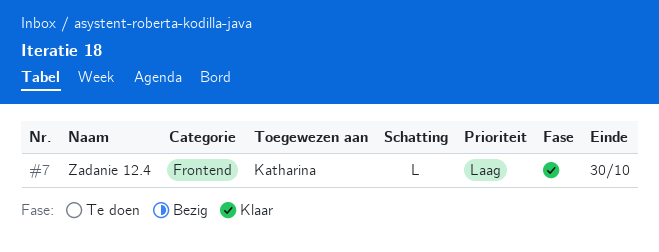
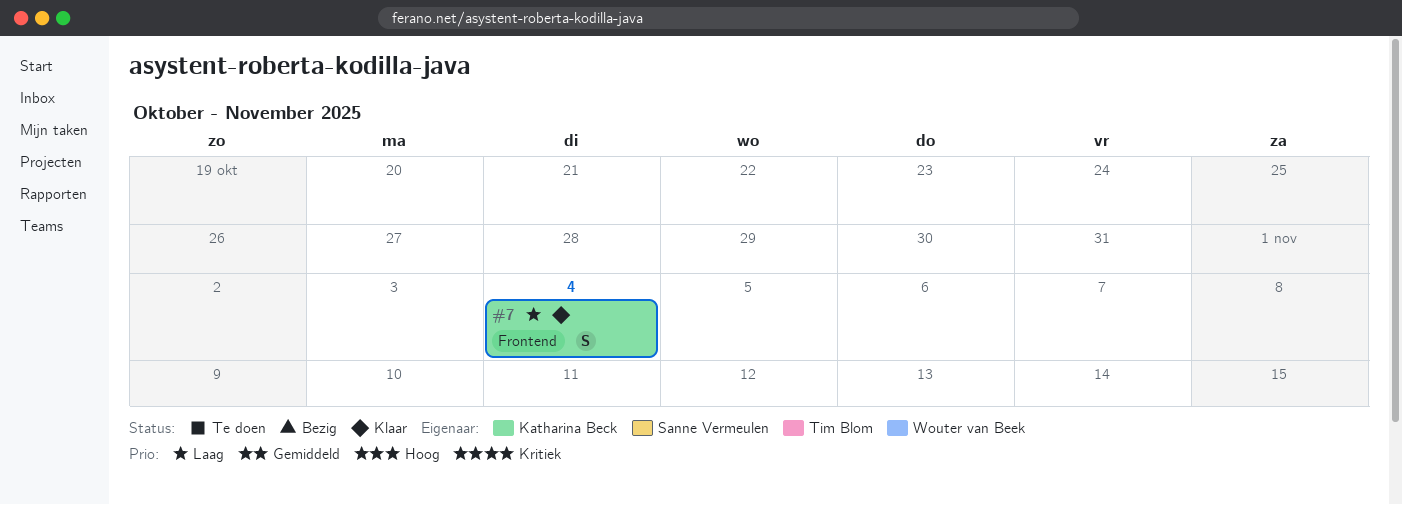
#7, estimate: L -> S
#7, due: Oct 30 -> Nov 4

